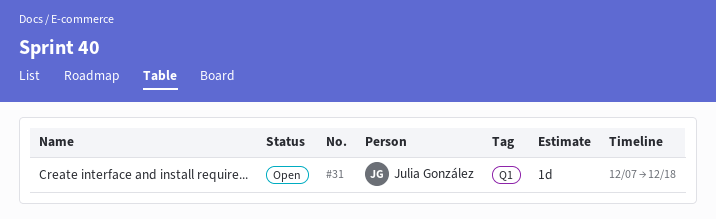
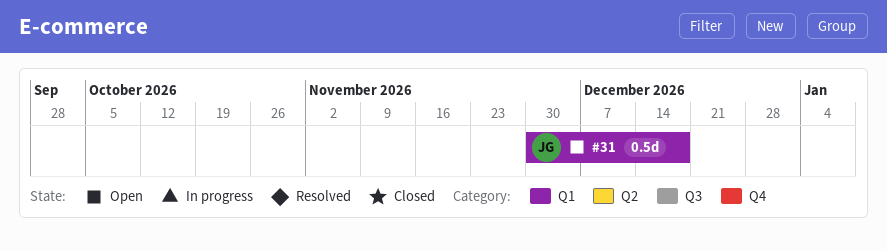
#31, estimate: 1d -> 0.5d
#31, start: Dec 7 -> Nov 30

